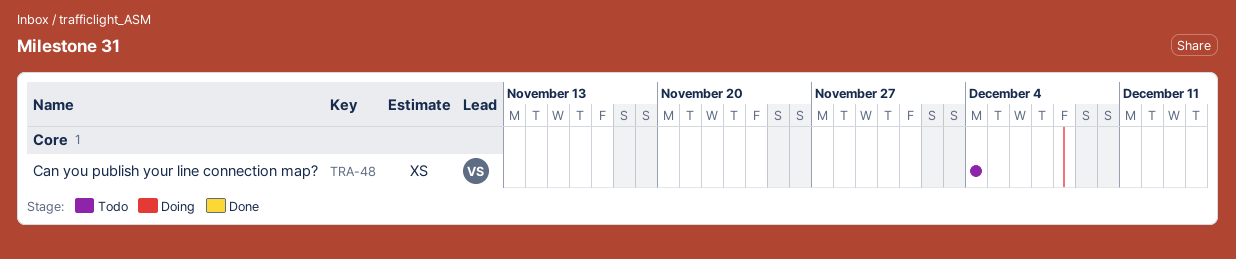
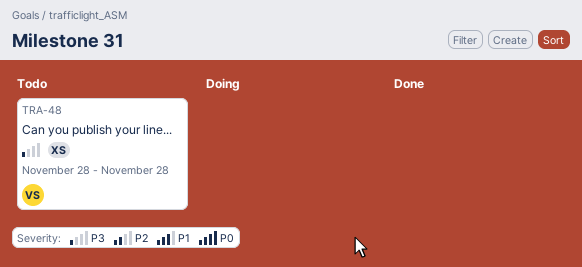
TRA-48, start: Dec 4 -> Nov 28
TRA-48, due: Dec 4 -> Nov 28

